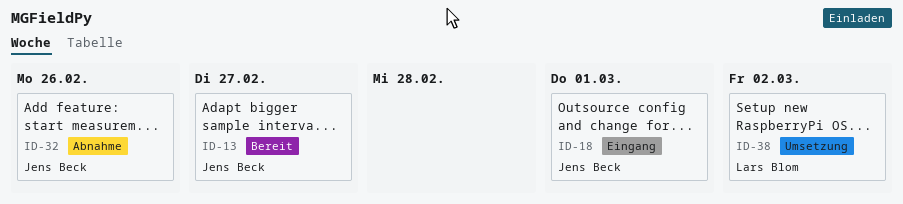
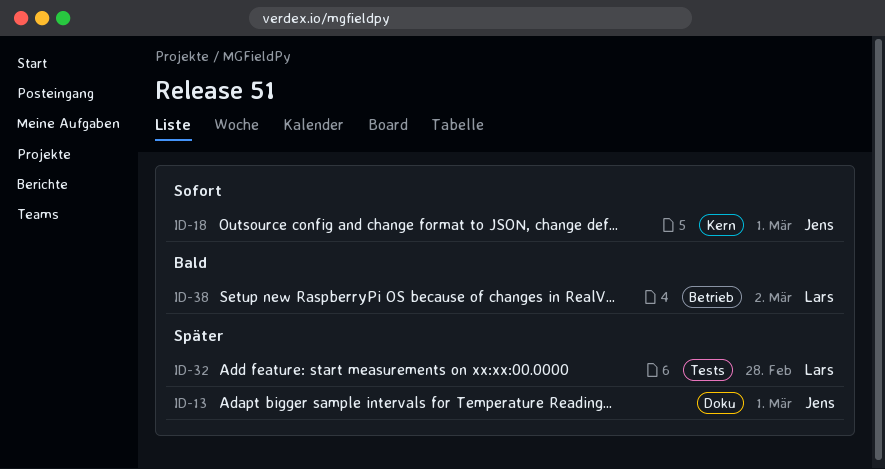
ID-13, due: Feb 27 -> Mar 1
ID-32, owner: Jens Beck -> Lars Blom
ID-32, due: Feb 26 -> Feb 28

